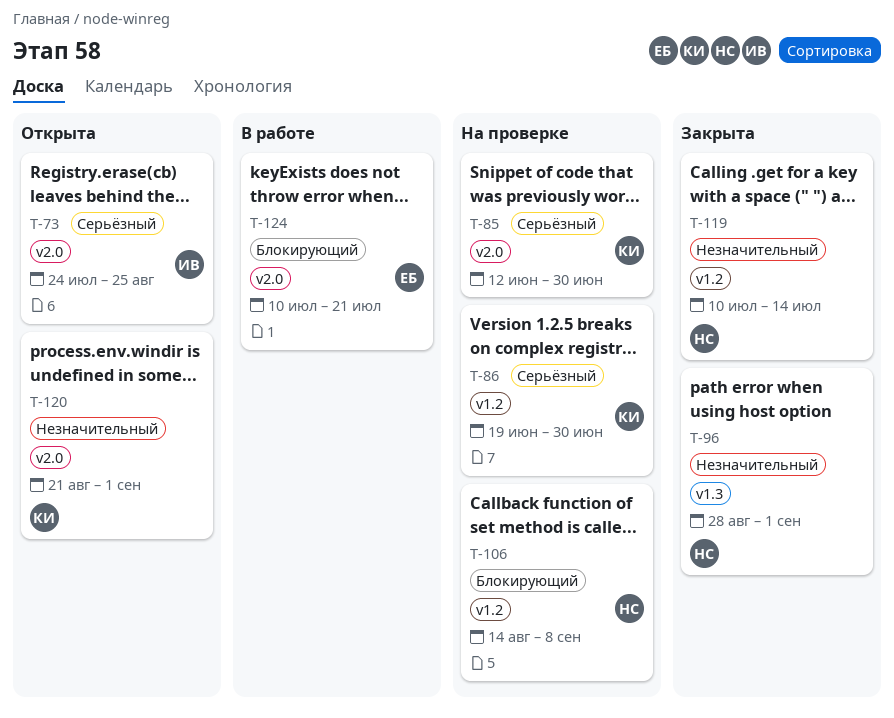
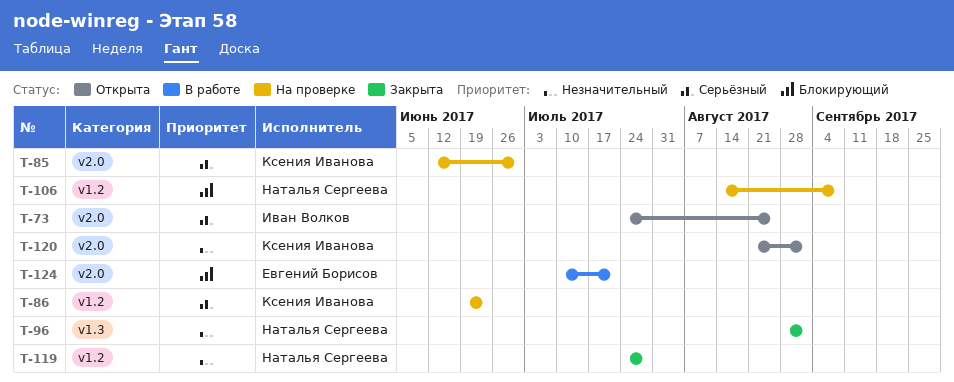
T-86, due: Jun 30 -> Jun 23
T-119, start: Jul 10 -> Jul 24
T-119, due: Jul 14 -> Jul 28

